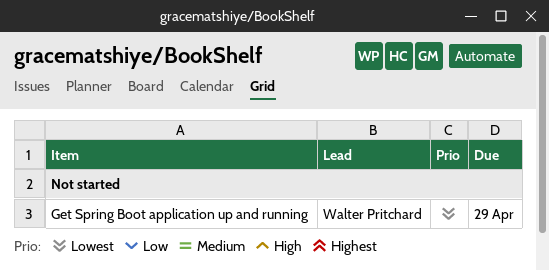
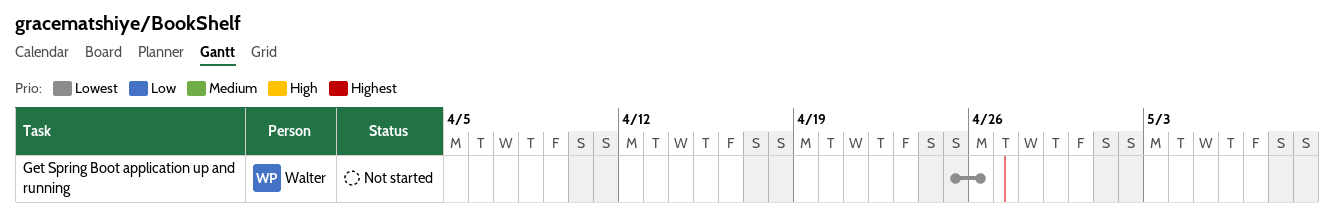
Get Spring Boot application up and running, due: Apr 29 -> Apr 26

